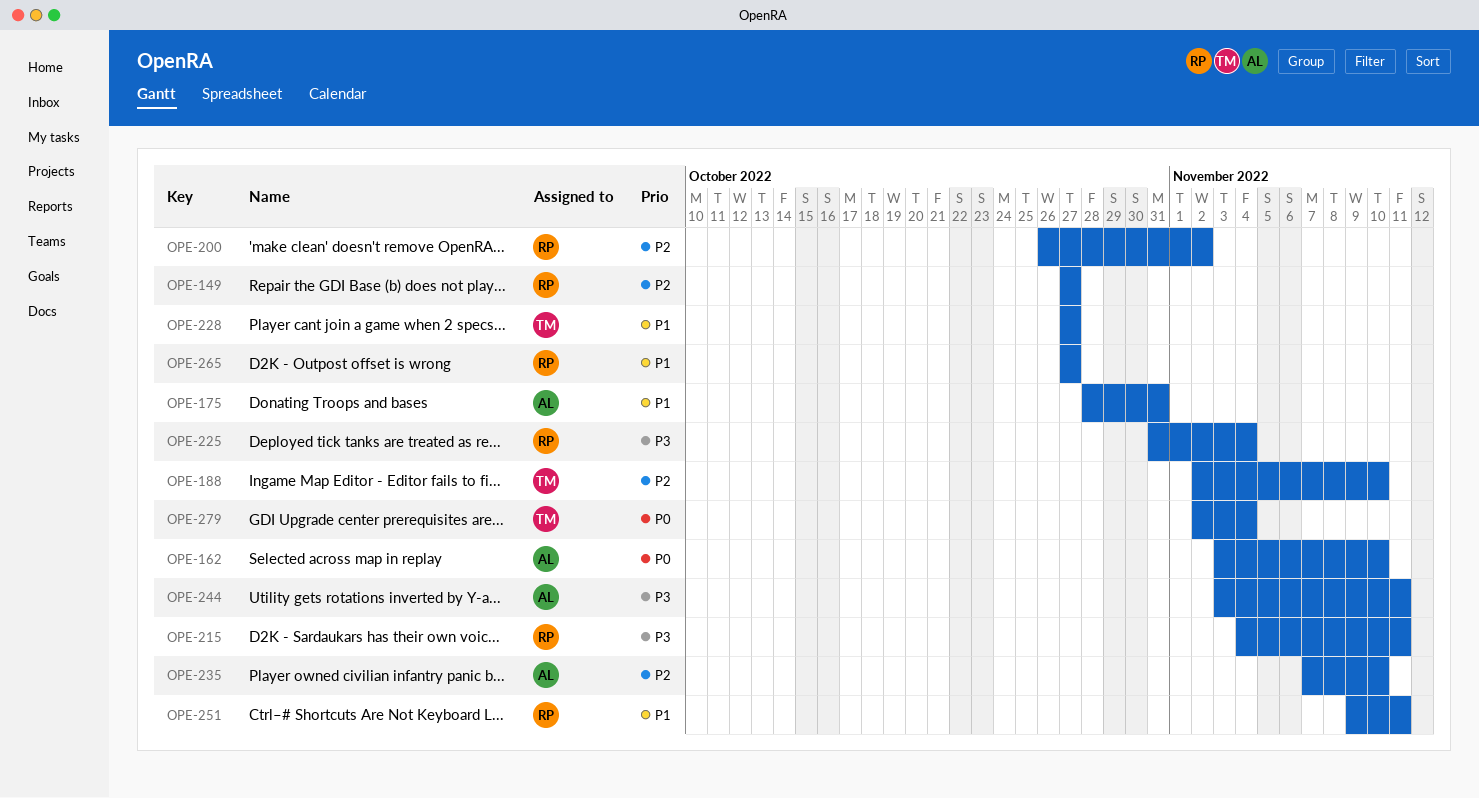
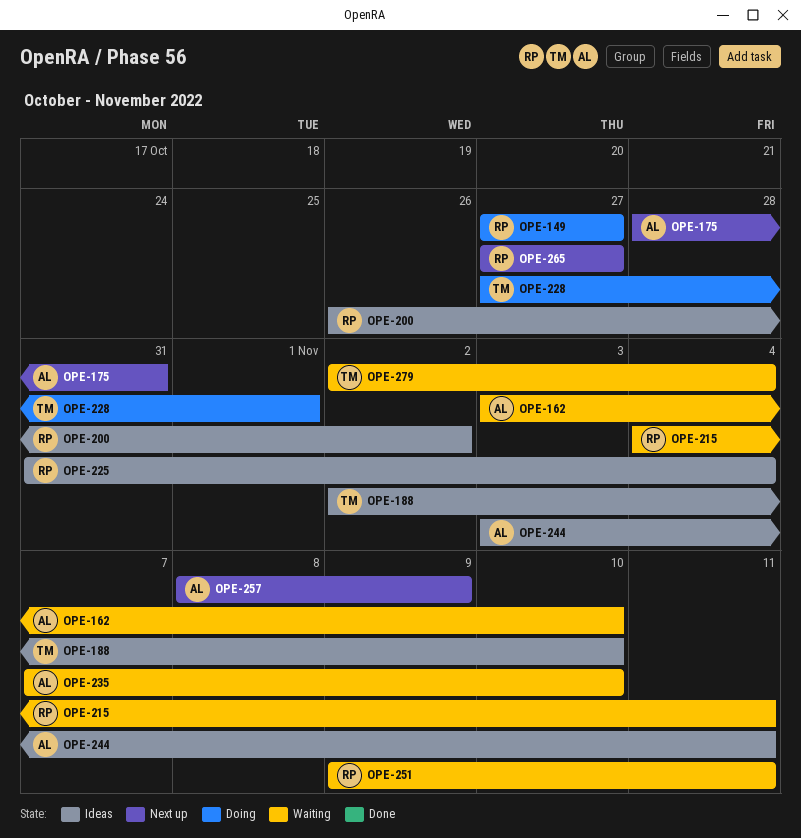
OPE-228, due: Oct 27 -> Nov 1
OPE-257: none -> present

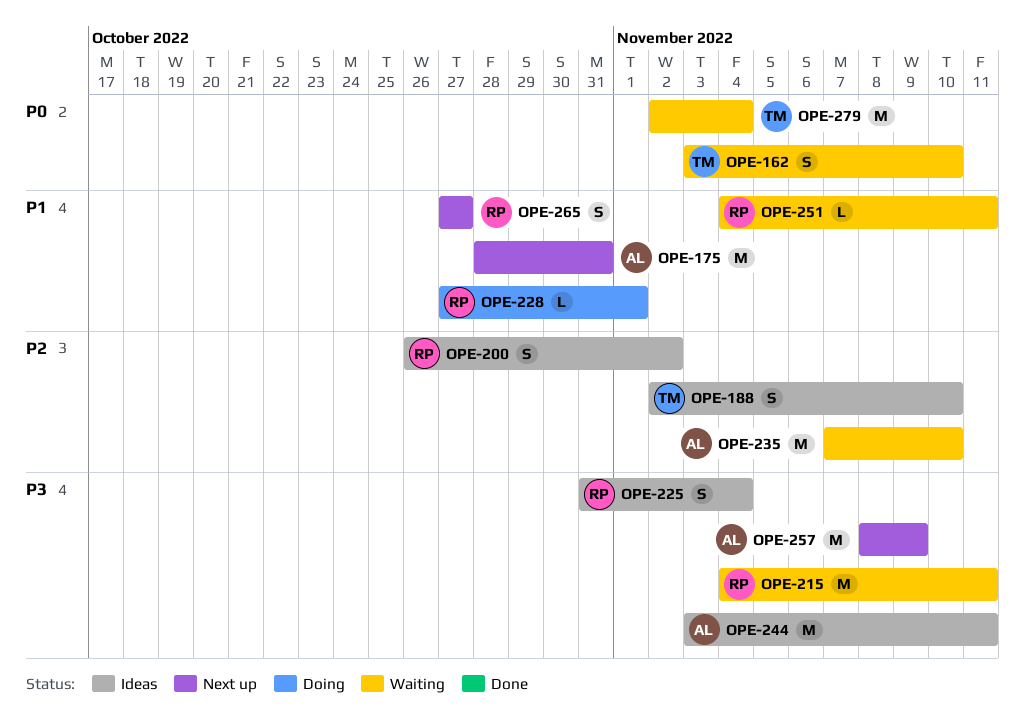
OPE-149: present -> none
OPE-162, owner: AL -> TM
OPE-228, owner: TM -> RP
OPE-251, start: Nov 9 -> Nov 4

